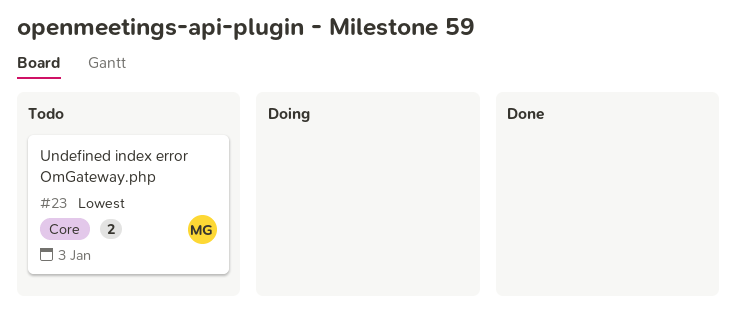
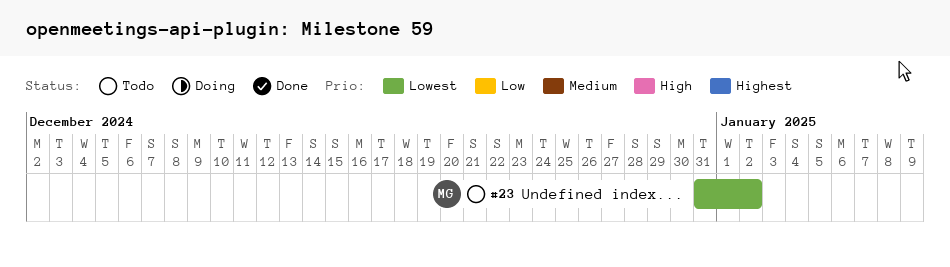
#23, due: Jan 3 -> Jan 2

